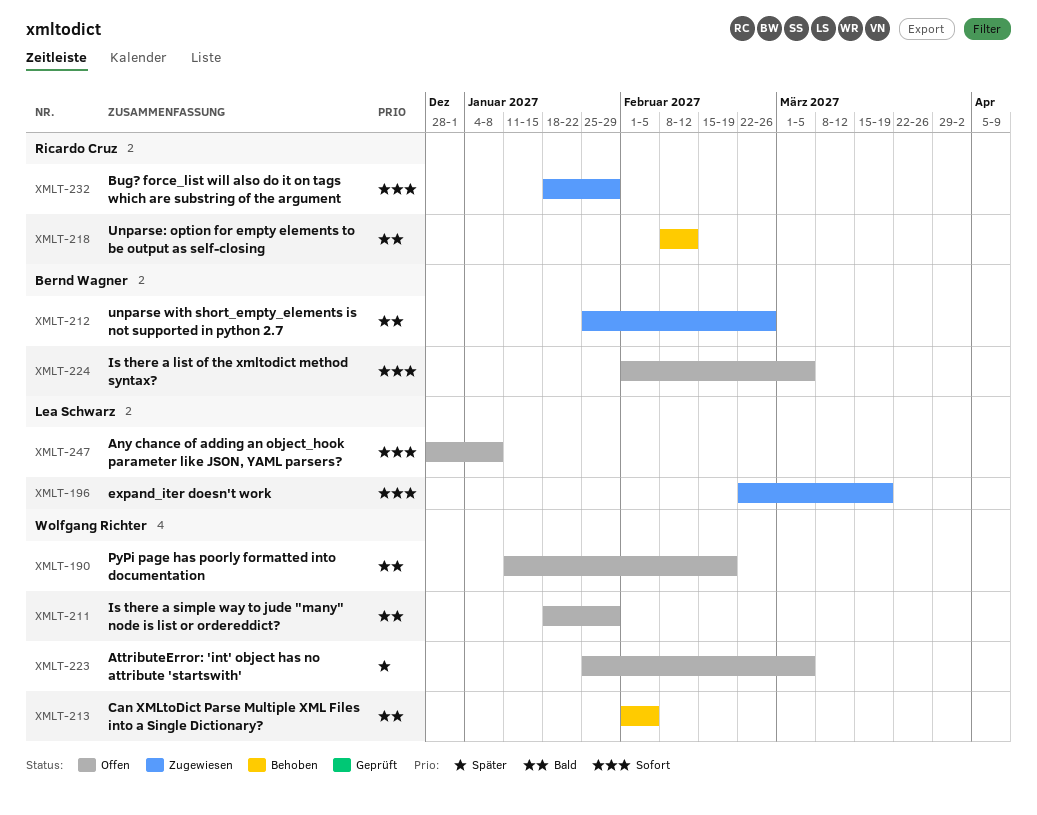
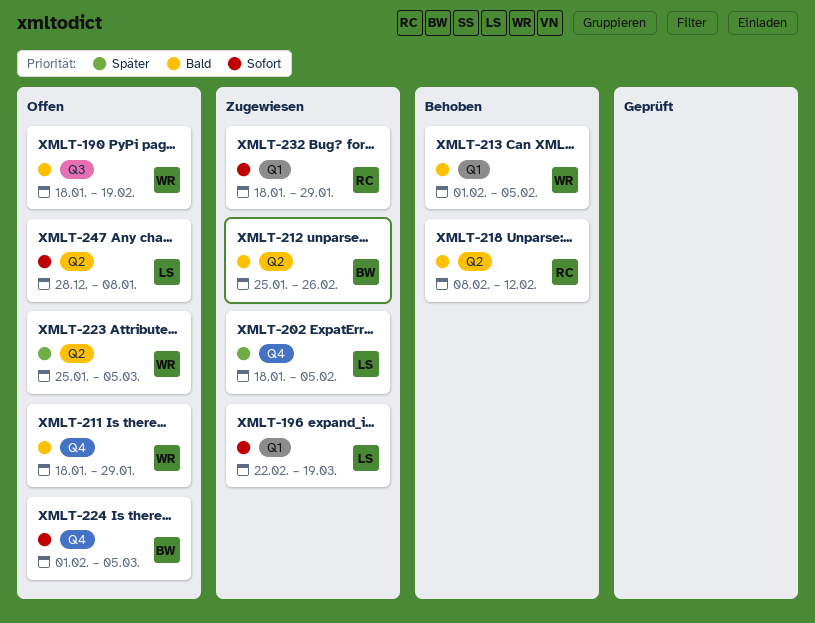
XMLT-190, start: Jan 11 -> Jan 18
XMLT-202: none -> present

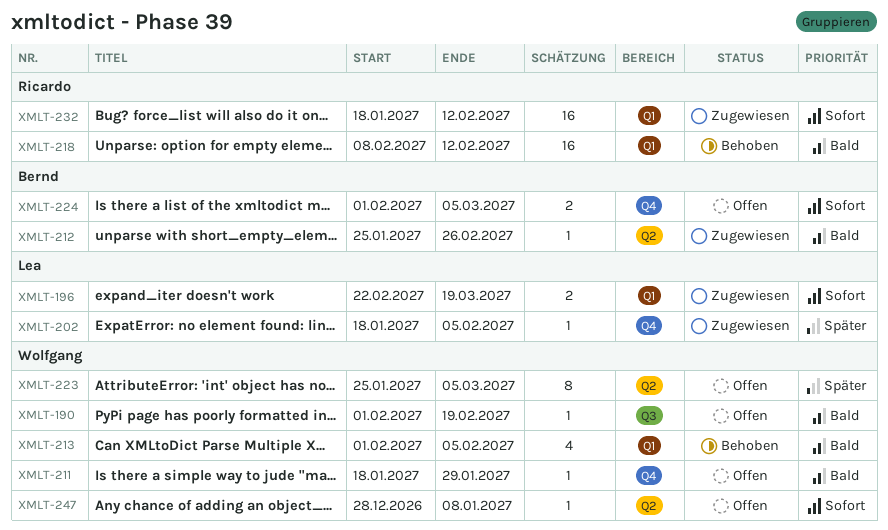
XMLT-190, start: Jan 18 -> Feb 1
XMLT-218, label: Q2 -> Q1
XMLT-232, due: Jan 29 -> Feb 12
XMLT-247, owner: Lea -> Wolfgang

